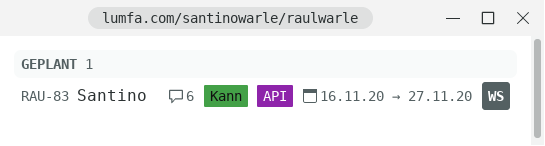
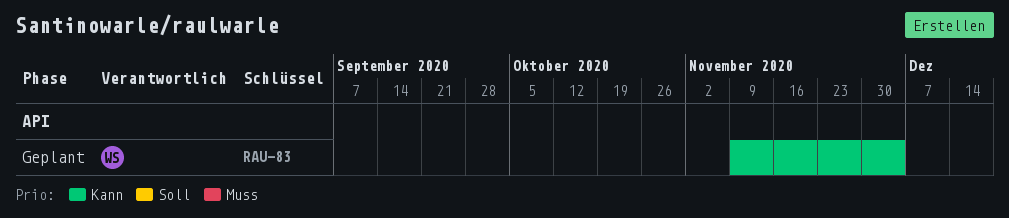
RAU-83, start: Nov 16 -> Nov 9
RAU-83, due: Nov 27 -> Dec 4

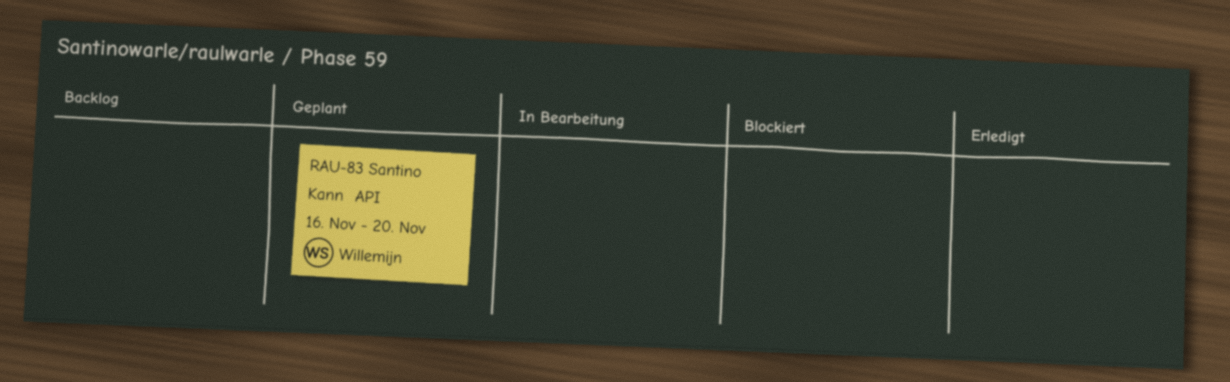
RAU-83, start: Nov 9 -> Nov 16
RAU-83, due: Dec 4 -> Nov 20

